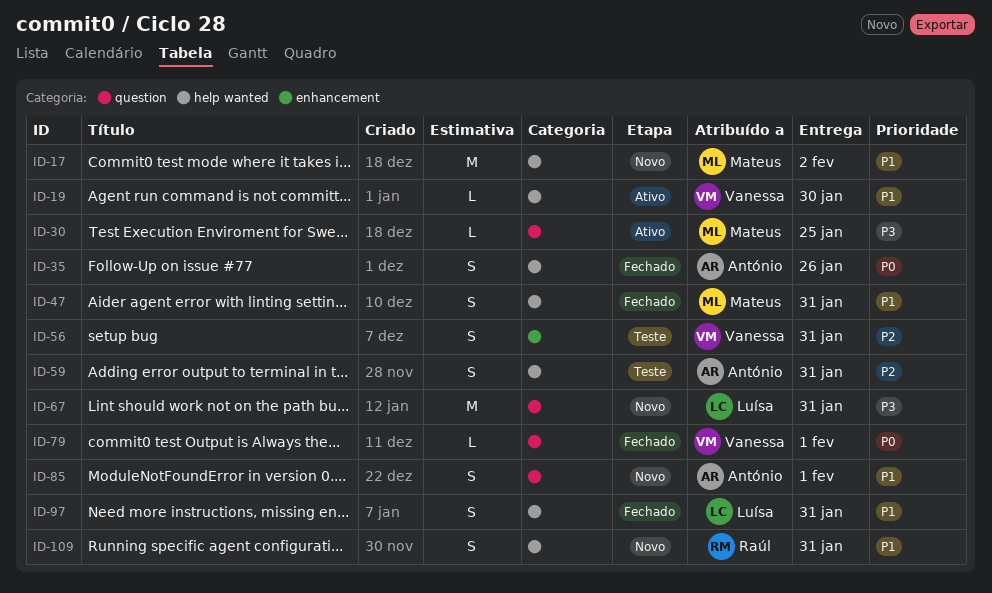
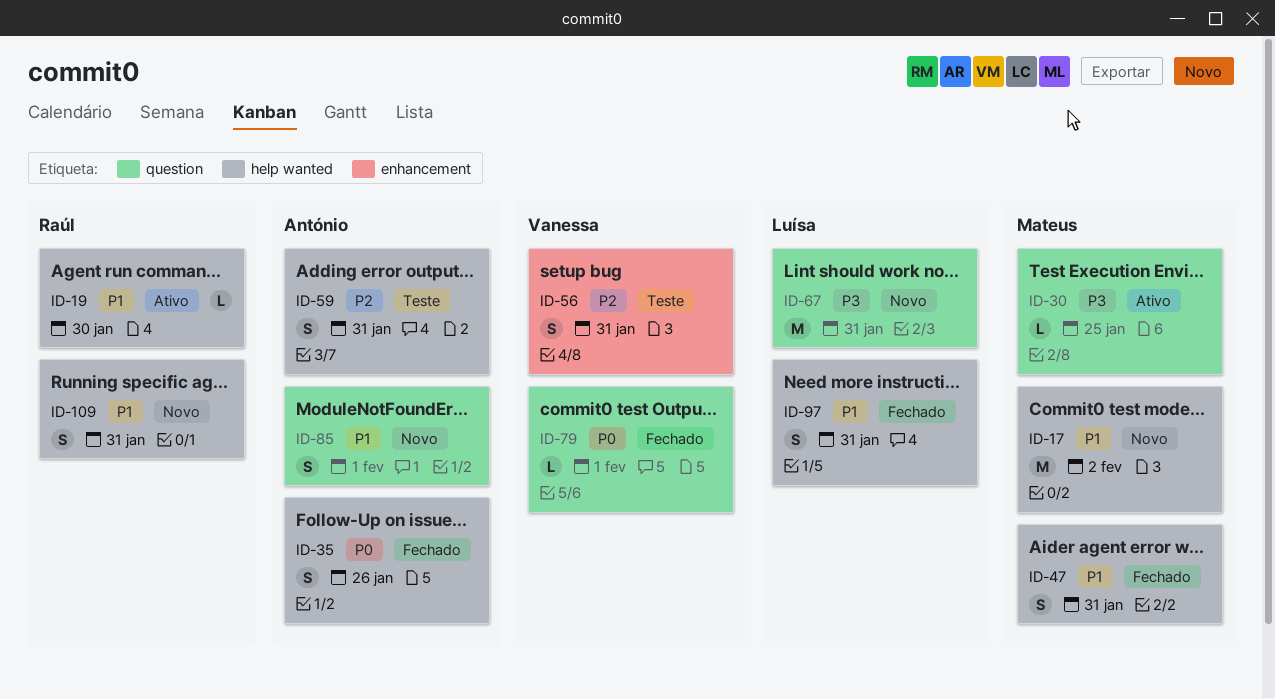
ID-19, owner: Vanessa -> Raúl

